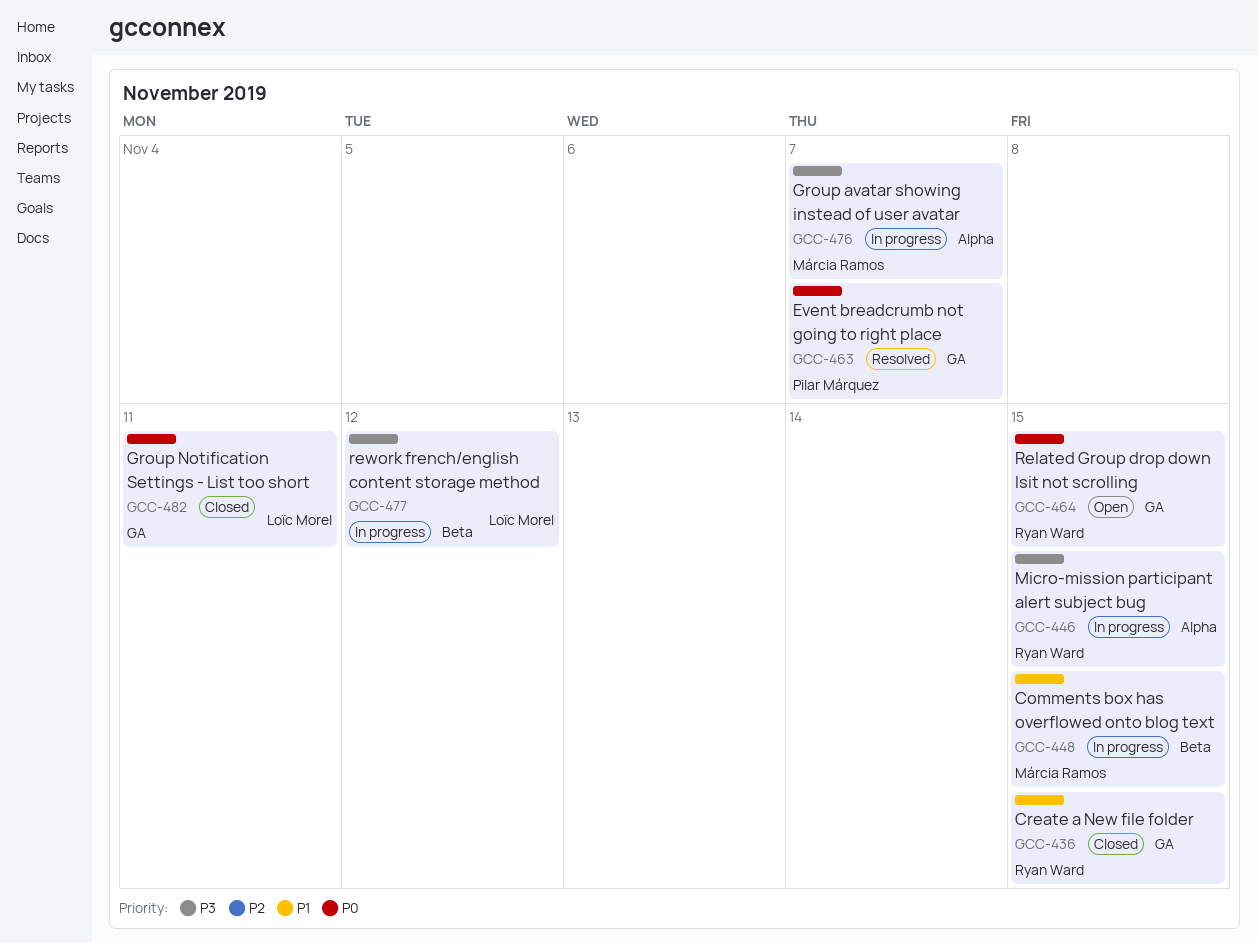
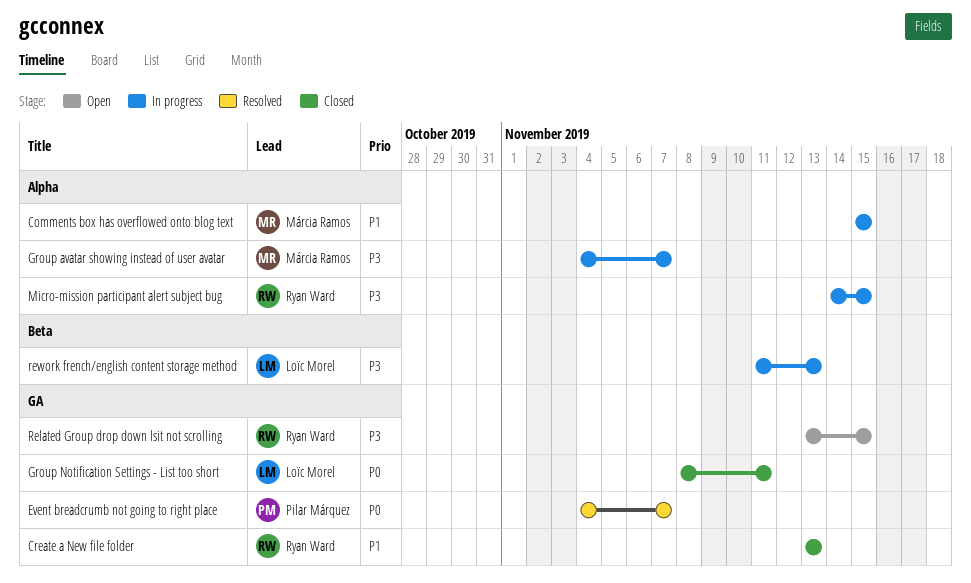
Comments box has overflowed onto blog text, label: Beta -> Alpha
Create a New file folder, due: Nov 15 -> Nov 13
Related Group drop down lsit not scrolling, priority: P0 -> P3
rework french/english content storage method, due: Nov 12 -> Nov 13

